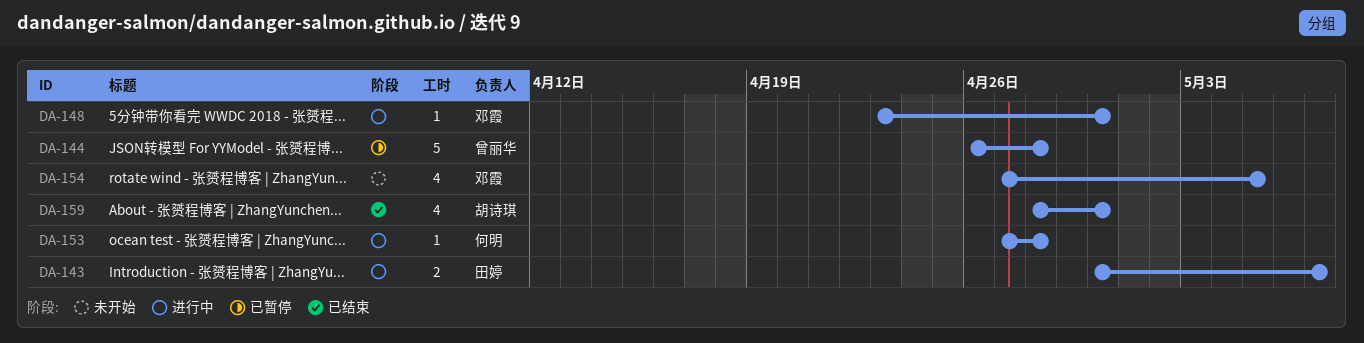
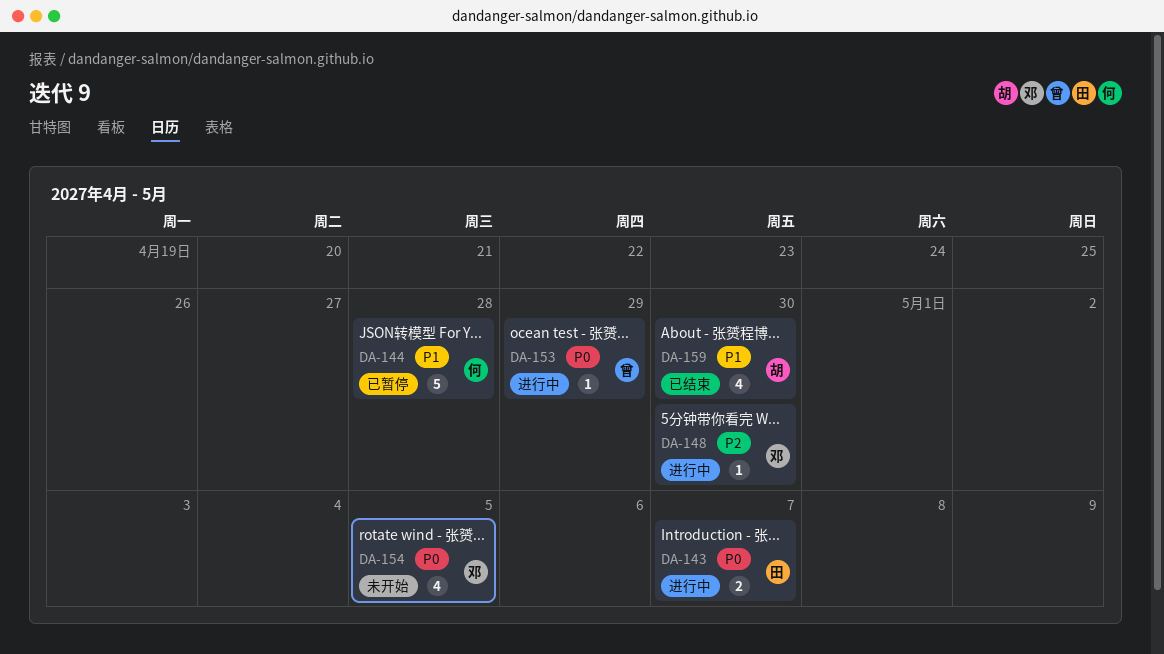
DA-144, owner: 曾丽华 -> 何明
DA-153, owner: 何明 -> 曾丽华
DA-153, due: Apr 28 -> Apr 29

